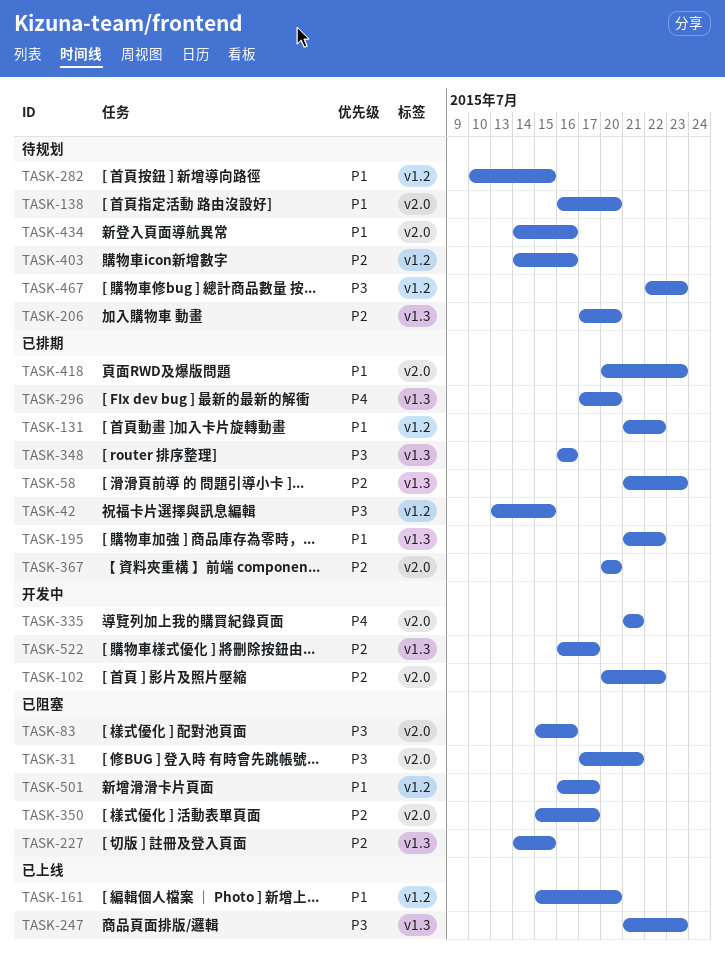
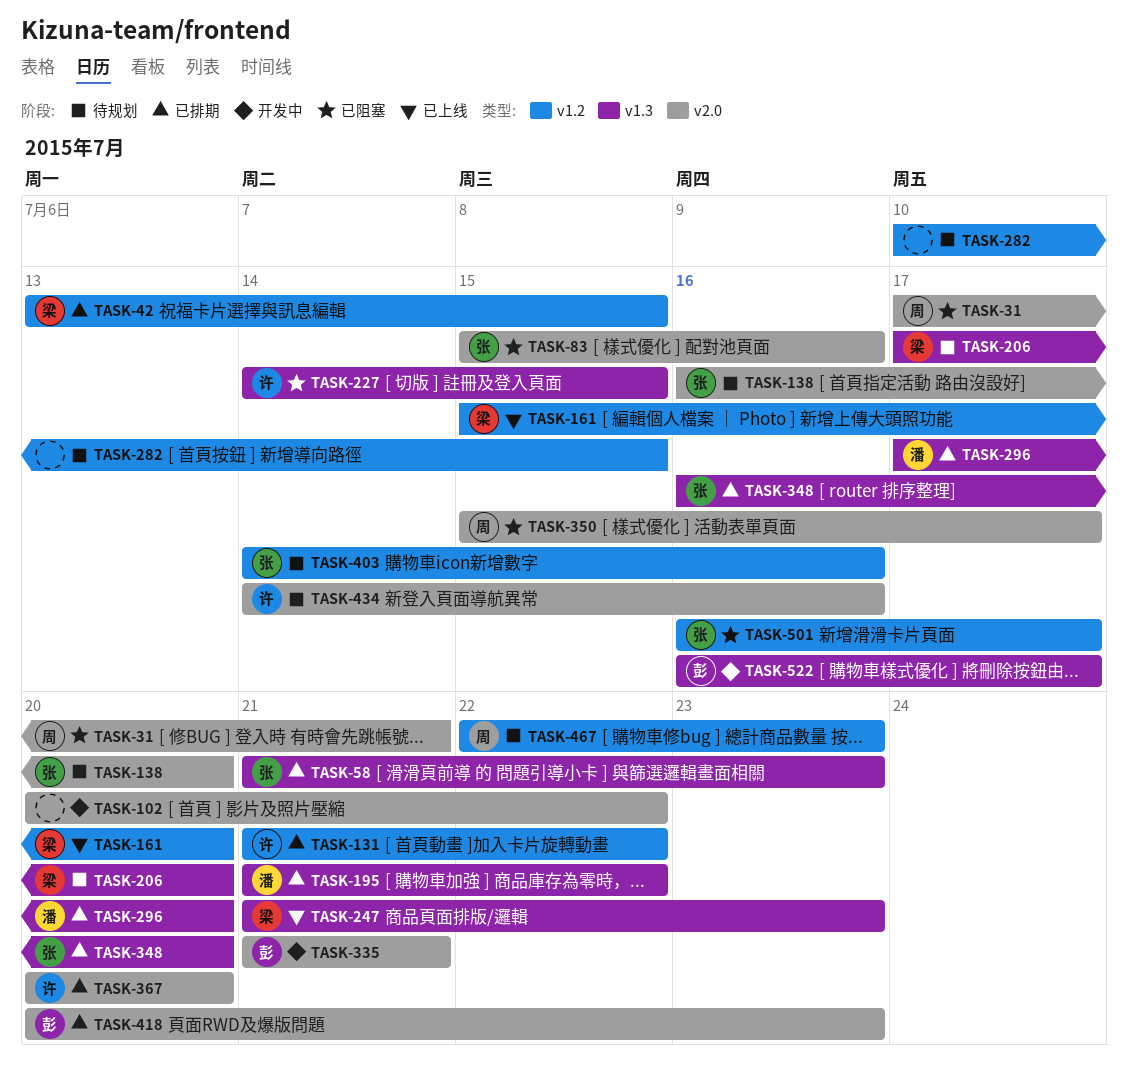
TASK-348, due: Jul 16 -> Jul 20

